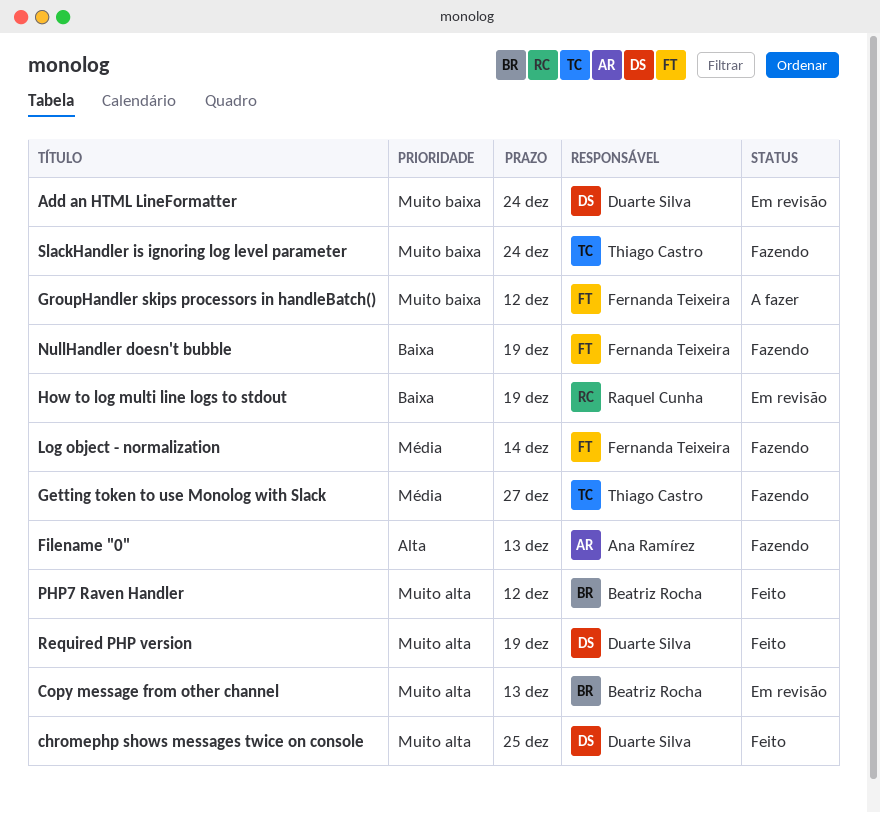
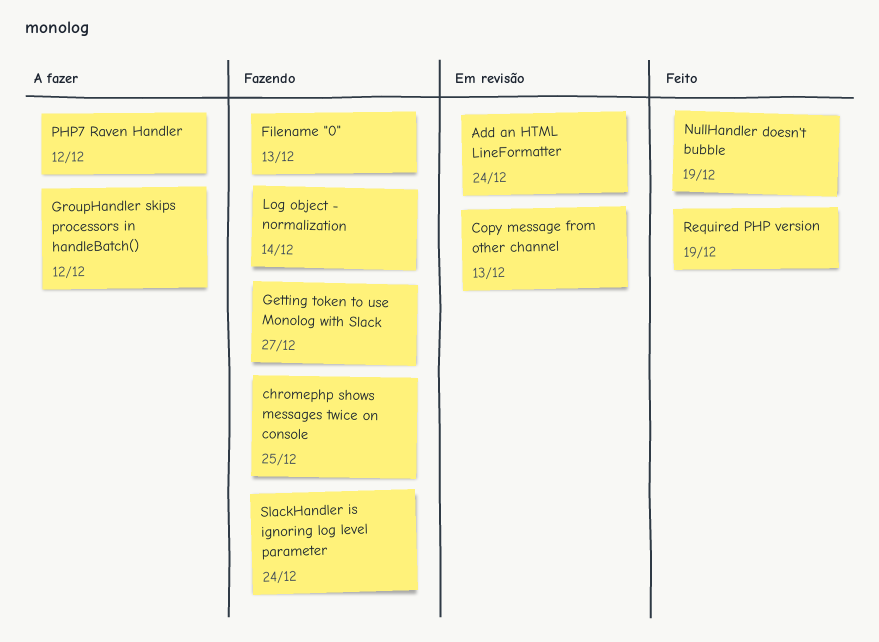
chromephp shows messages twice on console, status: Feito -> Fazendo
How to log multi line logs to stdout: present -> none
NullHandler doesn't bubble, status: Fazendo -> Feito
PHP7 Raven Handler, status: Feito -> A fazer

